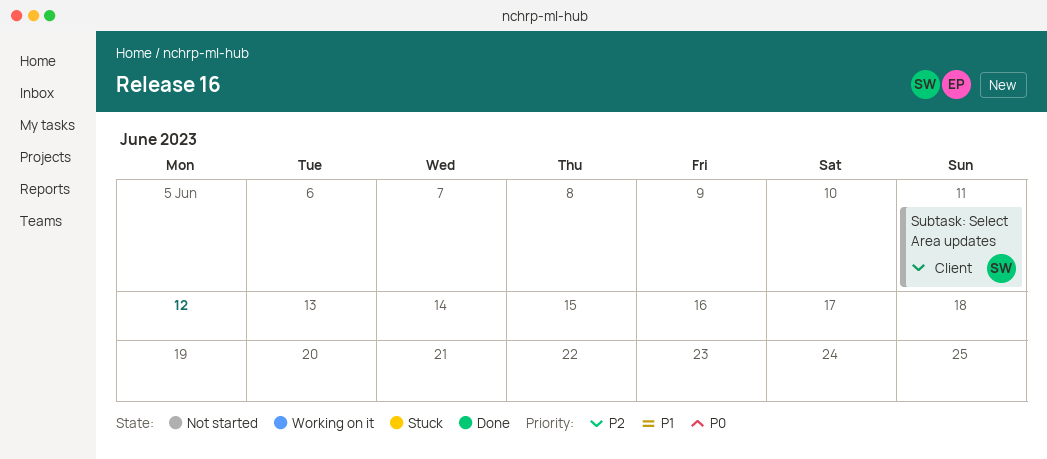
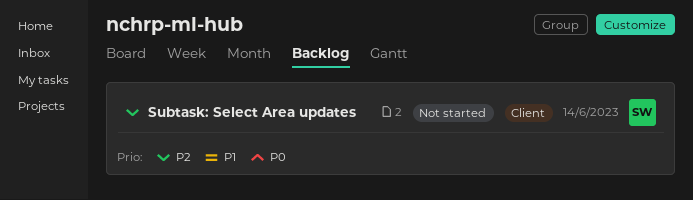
Subtask: Select Area updates, due: Jun 11 -> Jun 14

